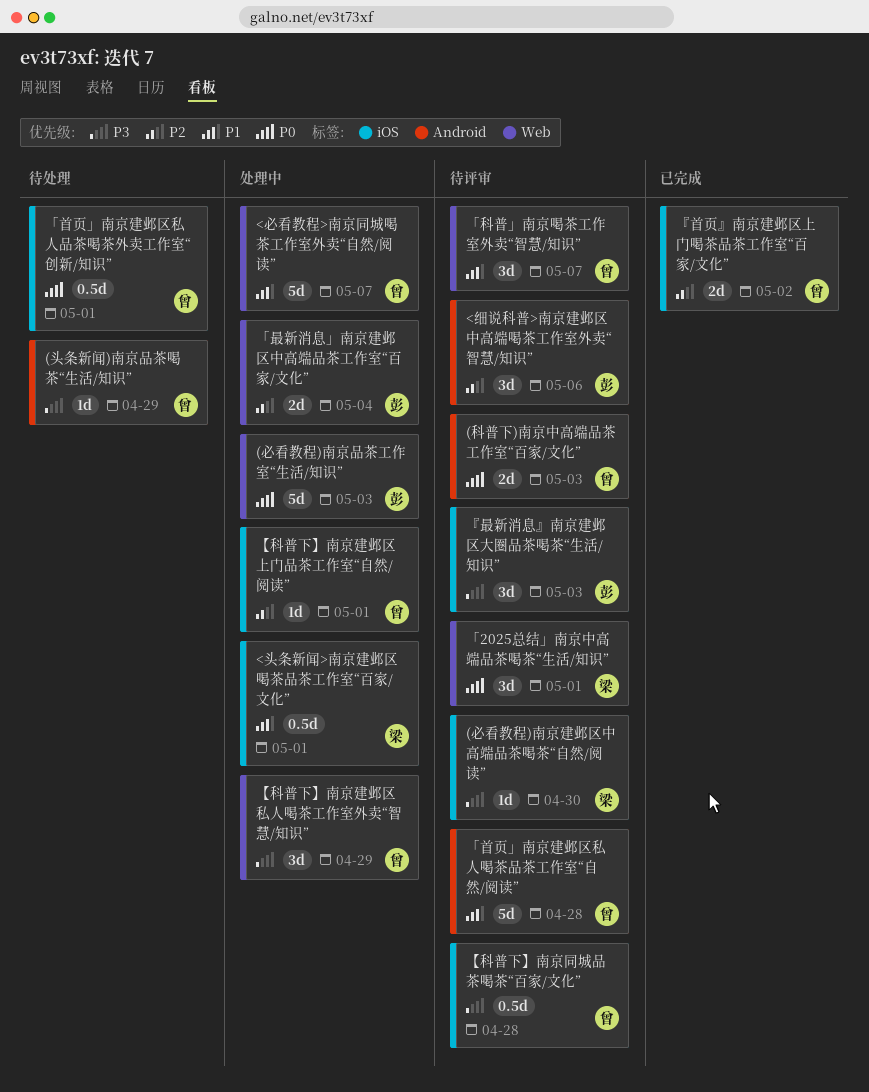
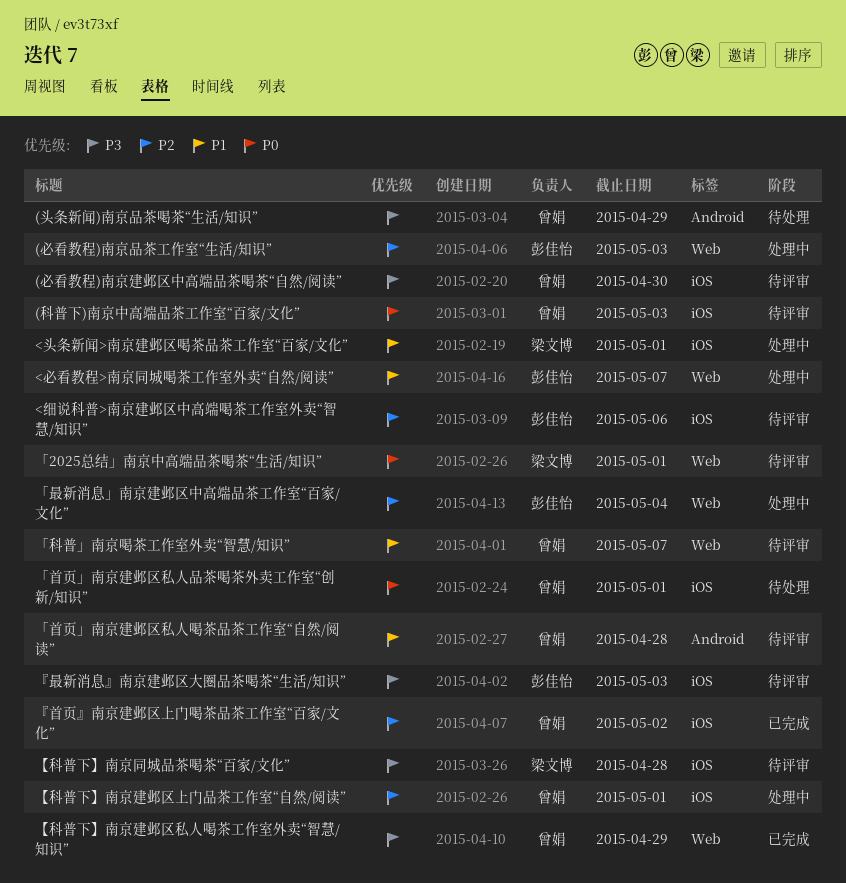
(必看教程)南京品茶工作室“生活/知识”, priority: P0 -> P2
(必看教程)南京建邺区中高端品茶喝茶“自然/阅读”, owner: 梁文博 -> 曾娟
(科普下)南京中高端品茶工作室“百家/文化”, label: Android -> iOS
<必看教程>南京同城喝茶工作室外卖“自然/阅读”, owner: 曾娟 -> 彭佳怡
<细说科普>南京建邺区中高端喝茶工作室外卖“智慧/知识”, label: Android -> iOS
【科普下】南京同城品茶喝茶“百家/文化”, owner: 曾娟 -> 梁文博
【科普下】南京建邺区私人喝茶工作室外卖“智慧/知识”, status: 处理中 -> 已完成

